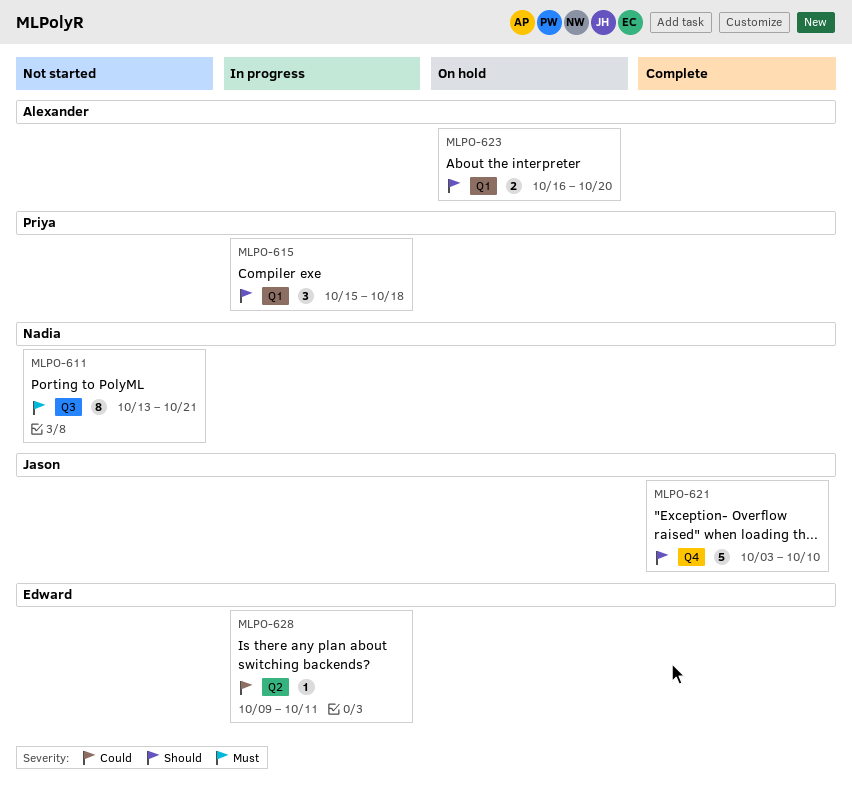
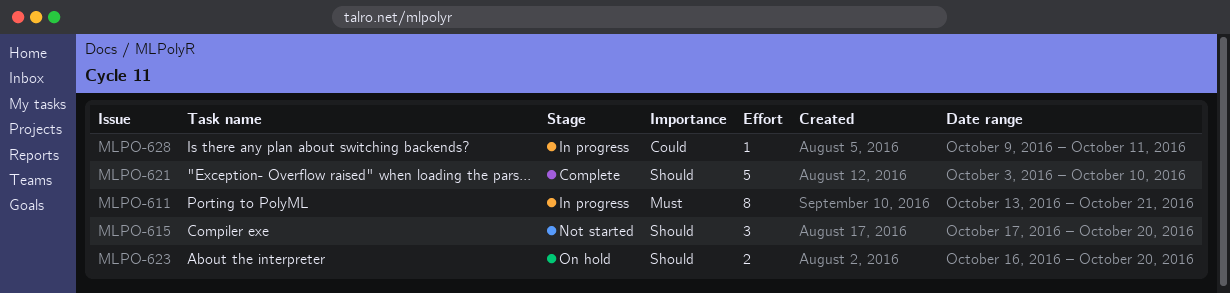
MLPO-611, status: Not started -> In progress
MLPO-615, status: In progress -> Not started
MLPO-615, start: Oct 15 -> Oct 17
MLPO-615, due: Oct 18 -> Oct 20

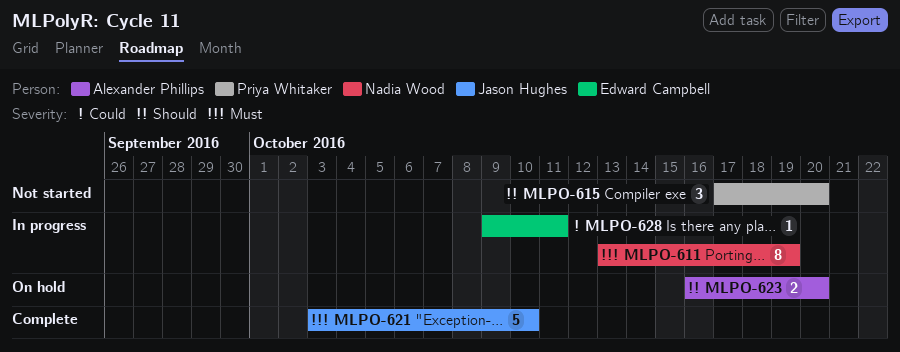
MLPO-611, due: Oct 21 -> Oct 19
MLPO-621, priority: Should -> Must

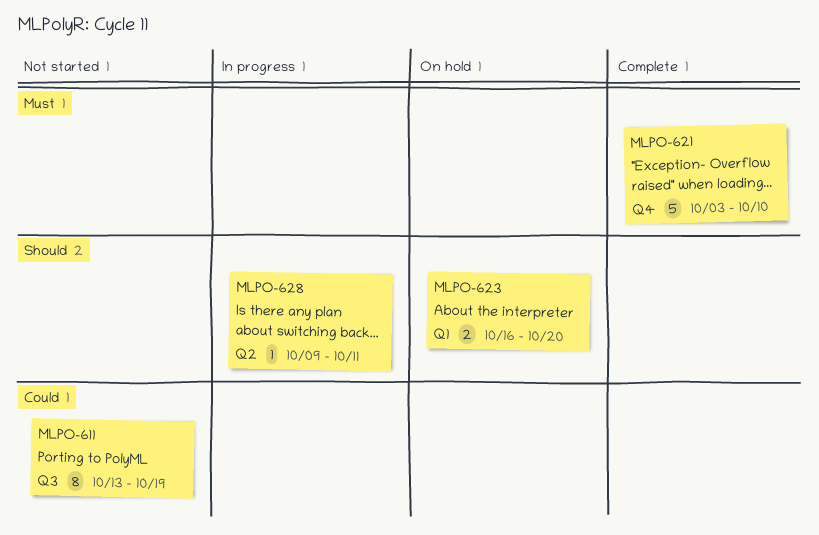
MLPO-611, status: In progress -> Not started
MLPO-611, priority: Must -> Could
MLPO-615: present -> none
MLPO-628, priority: Could -> Should

